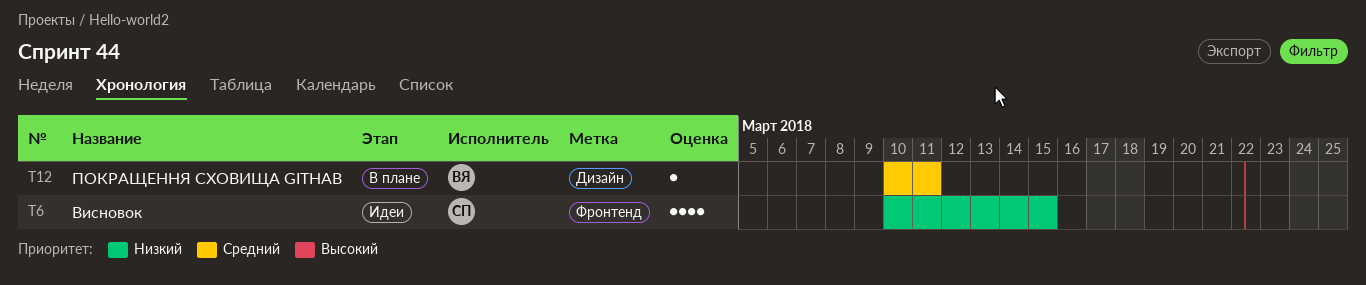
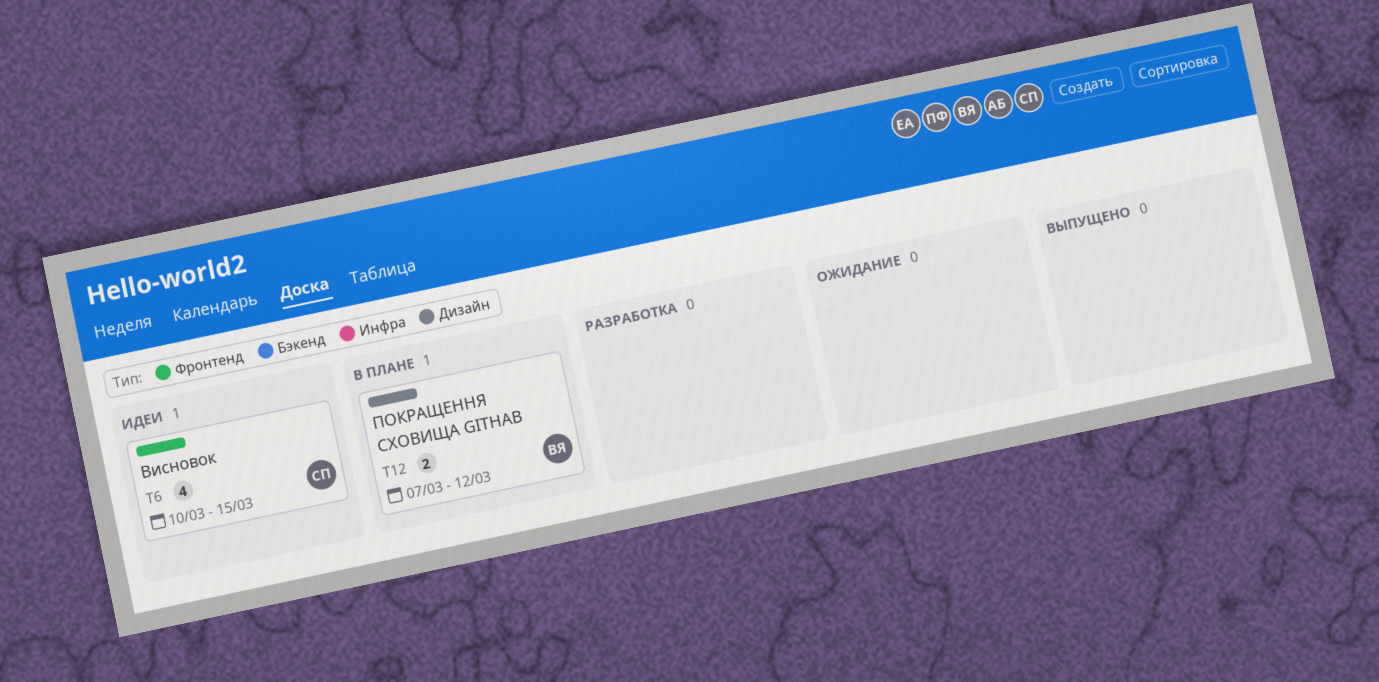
T12, estimate: 1 -> 2
T12, start: Mar 10 -> Mar 7
T12, due: Mar 11 -> Mar 12

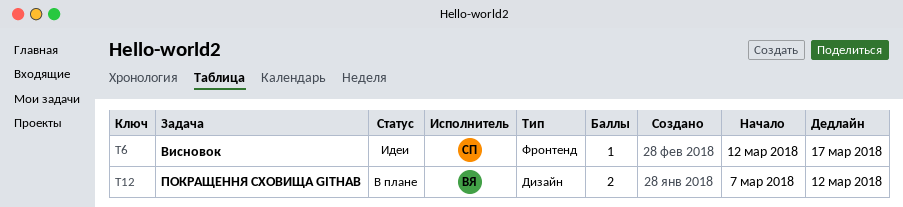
T6, estimate: 4 -> 1
T6, start: Mar 10 -> Mar 12
T6, due: Mar 15 -> Mar 17

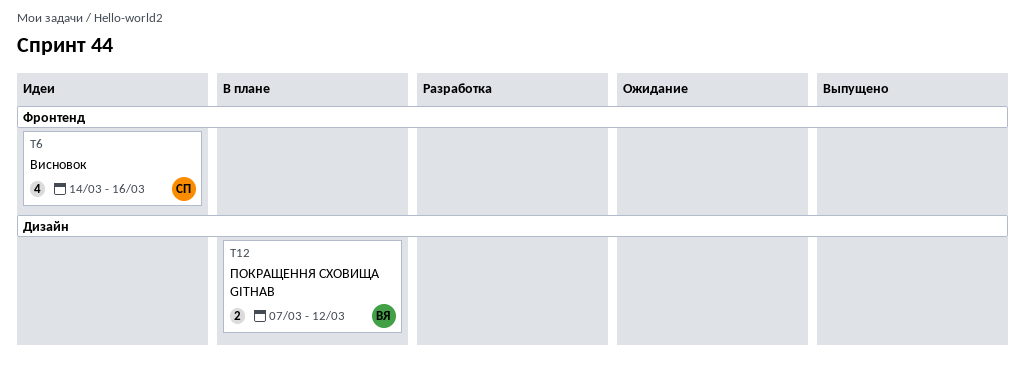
T6, estimate: 1 -> 4
T6, start: Mar 12 -> Mar 14
T6, due: Mar 17 -> Mar 16

